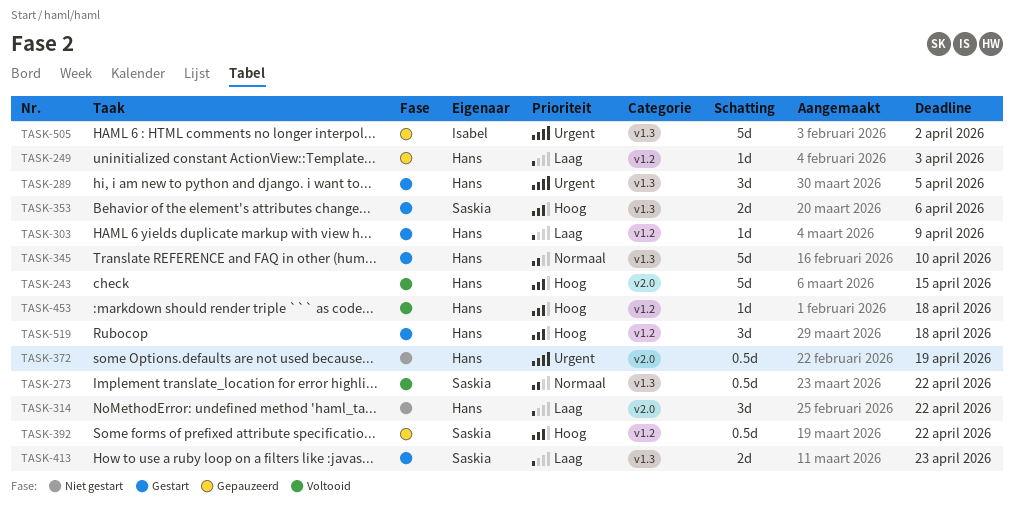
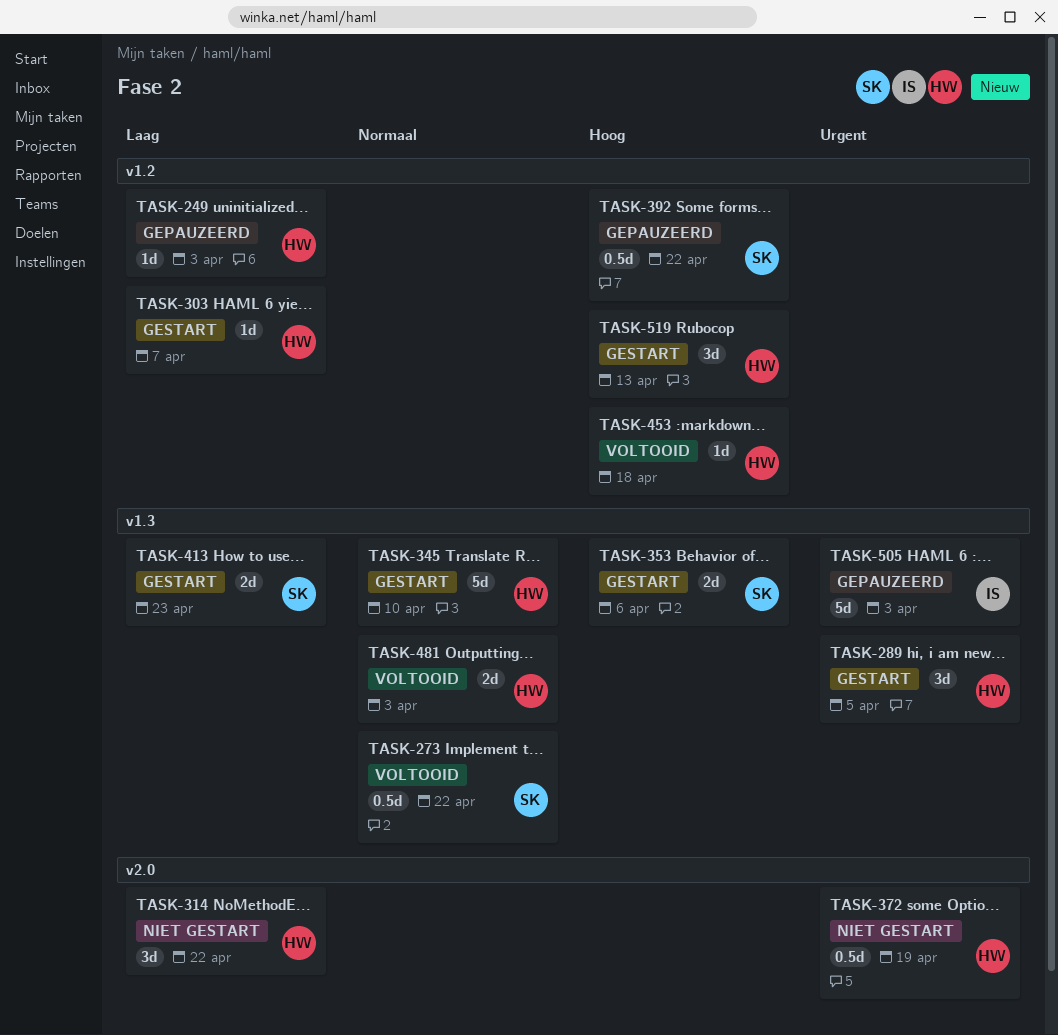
TASK-243: present -> none
TASK-303, due: Apr 9 -> Apr 7
TASK-481: none -> present
TASK-505, due: Apr 2 -> Apr 3
TASK-519, due: Apr 18 -> Apr 13

